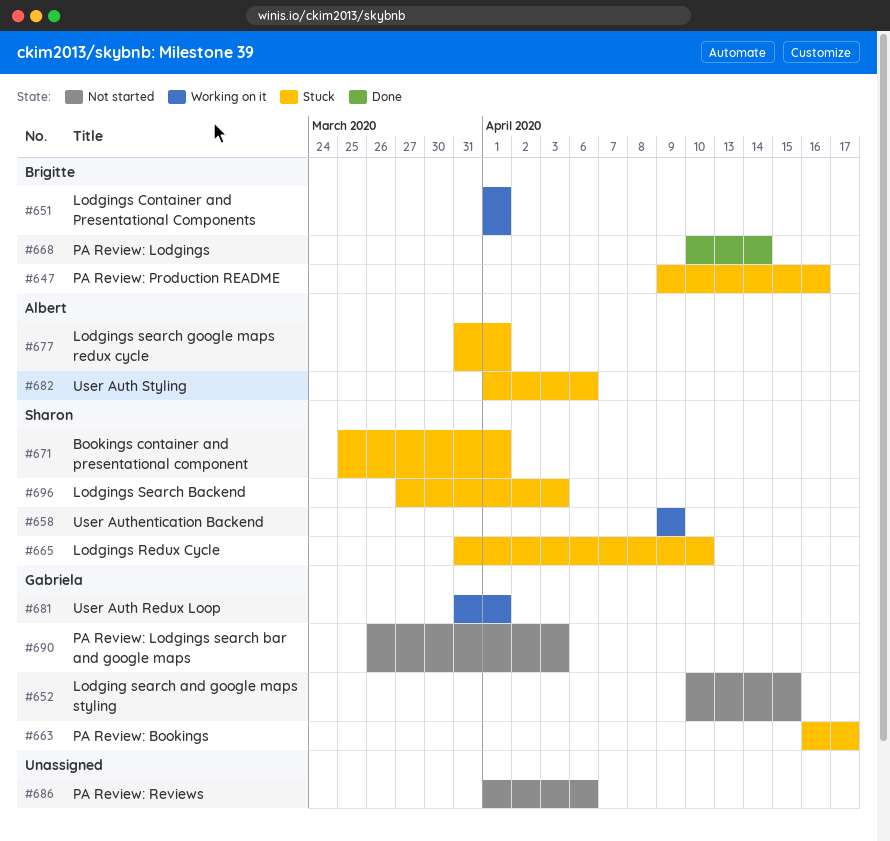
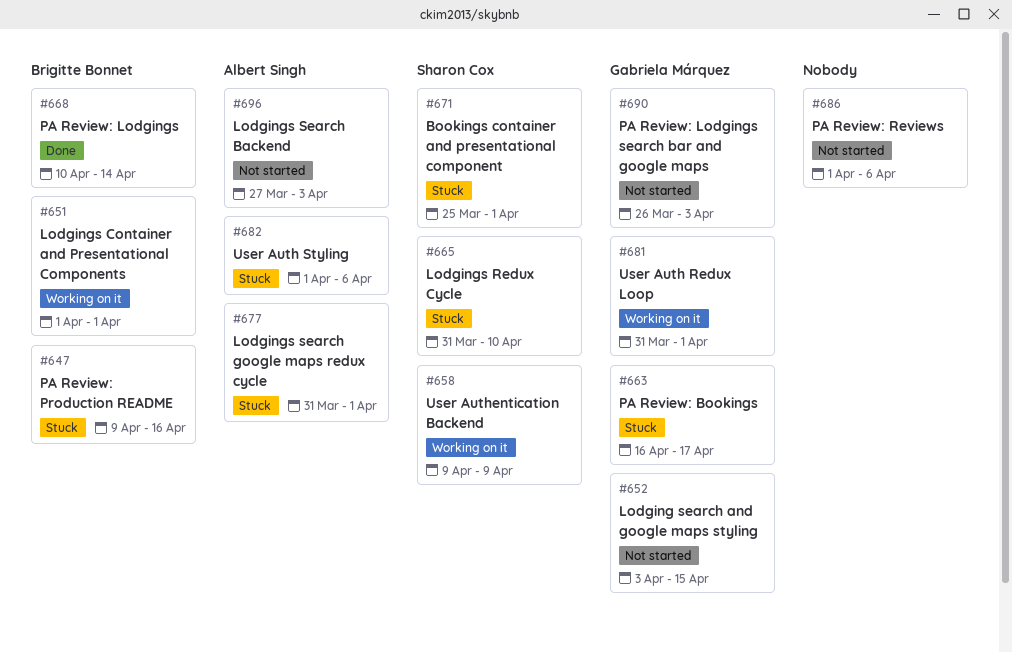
#652, start: Apr 10 -> Apr 3
#696, status: Stuck -> Not started
#696, owner: Sharon Cox -> Albert Singh

